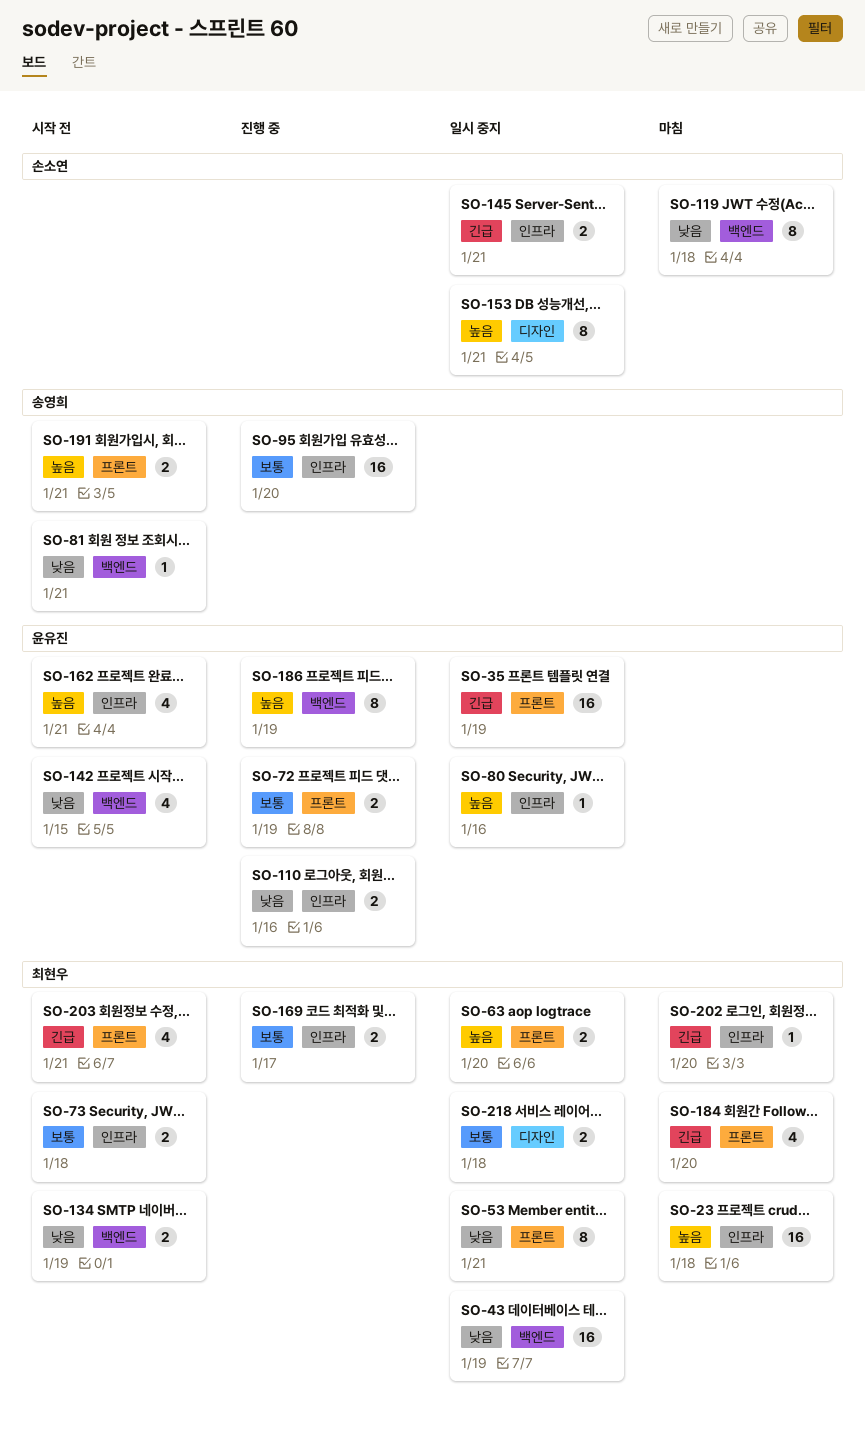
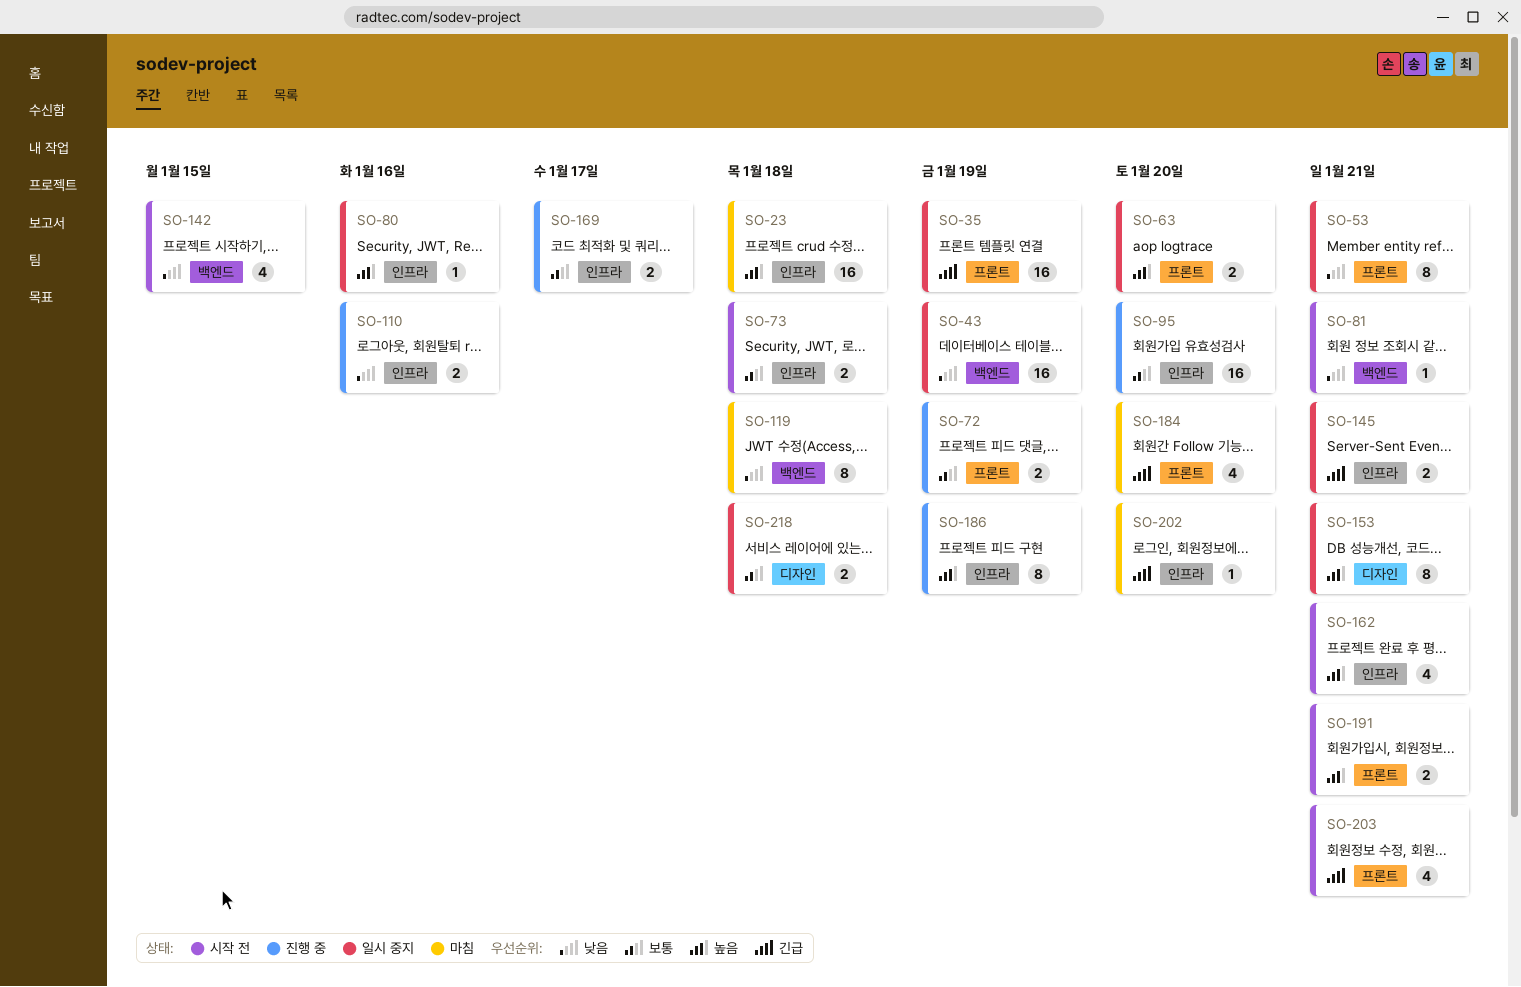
SO-134: present -> none
SO-186, label: 백엔드 -> 인프라

